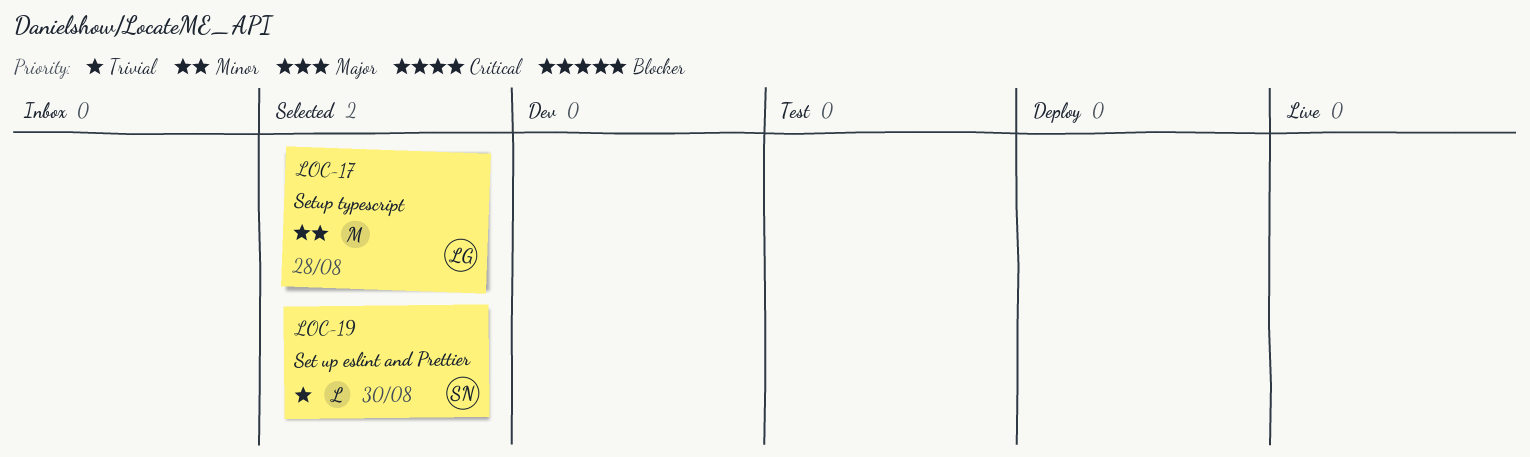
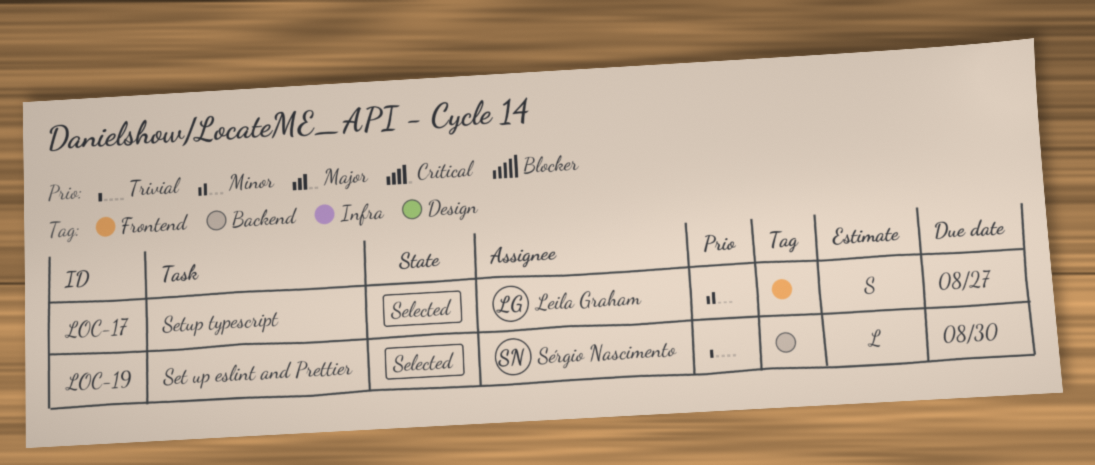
LOC-17, estimate: M -> S
LOC-17, due: Aug 28 -> Aug 27

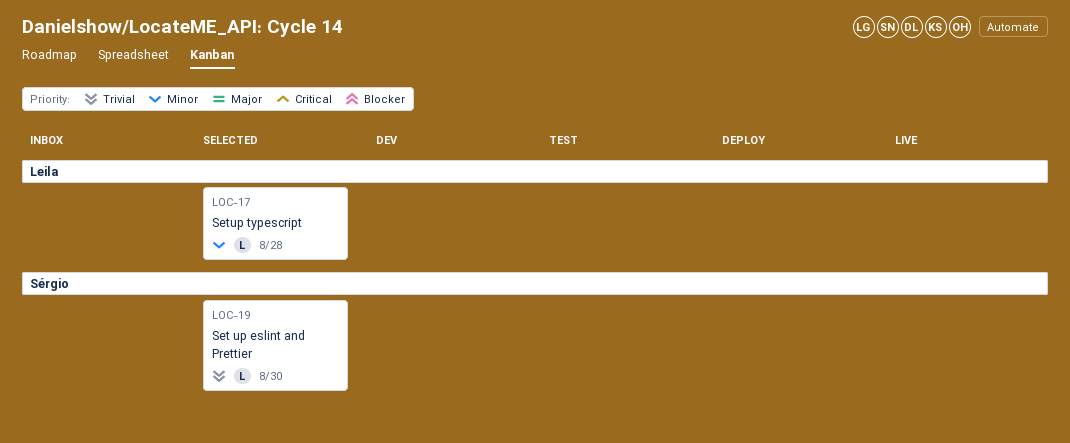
LOC-17, estimate: S -> L
LOC-17, due: Aug 27 -> Aug 28

